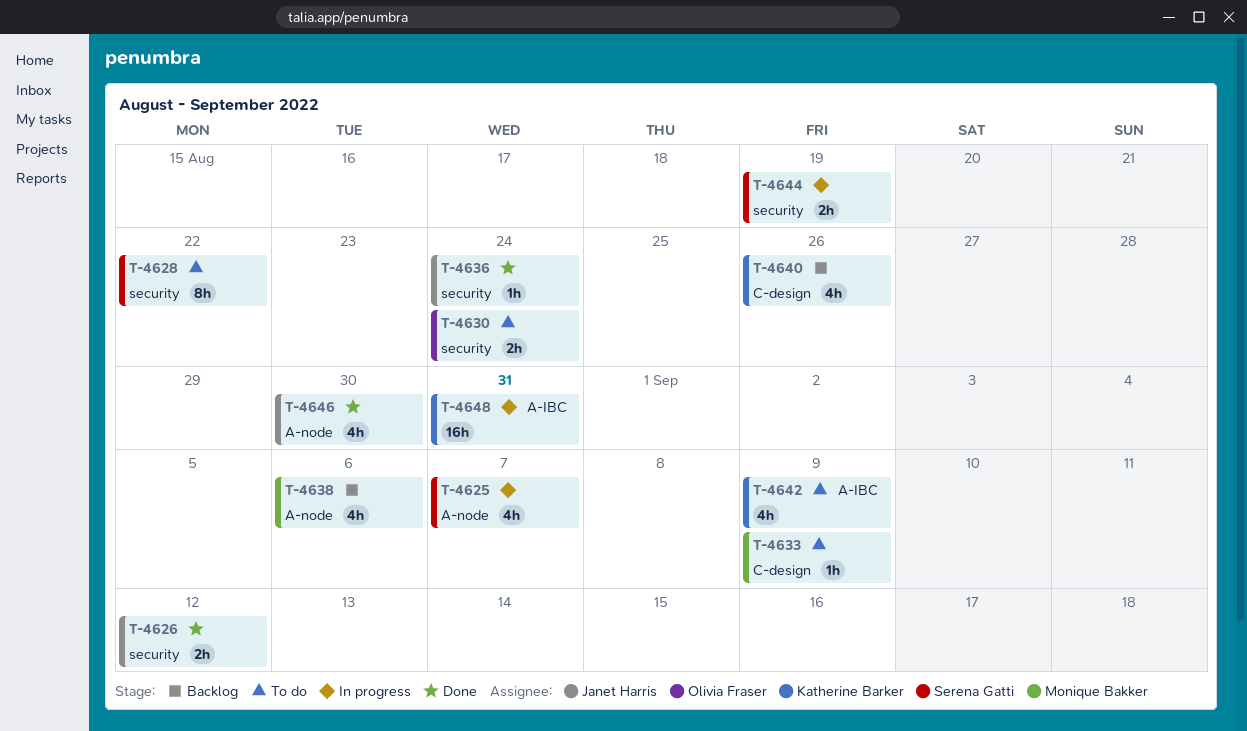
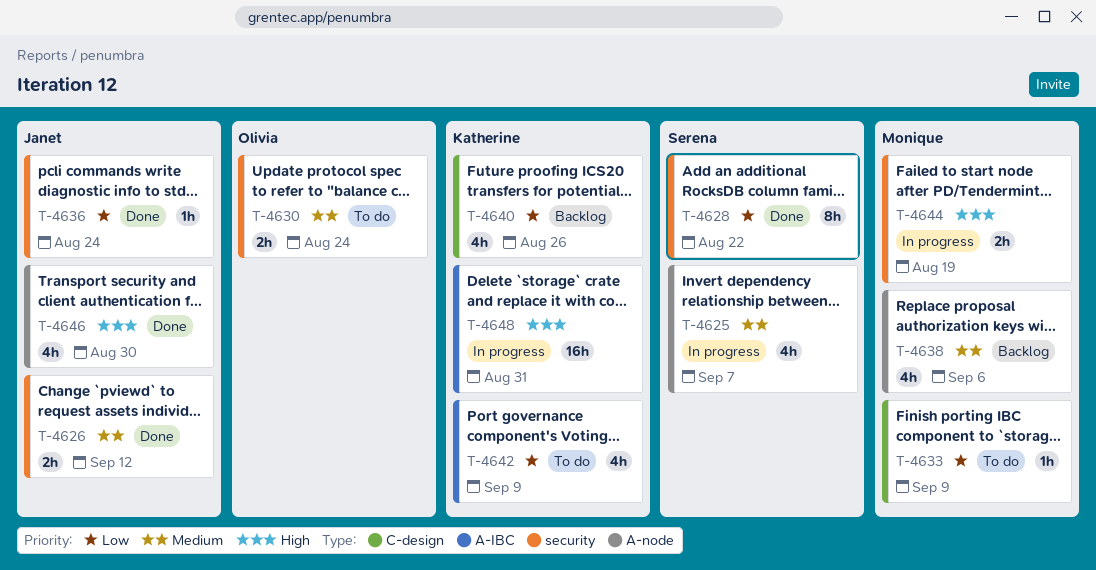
T-4628, status: To do -> Done
T-4644, owner: Serena Gatti -> Monique Bakker

